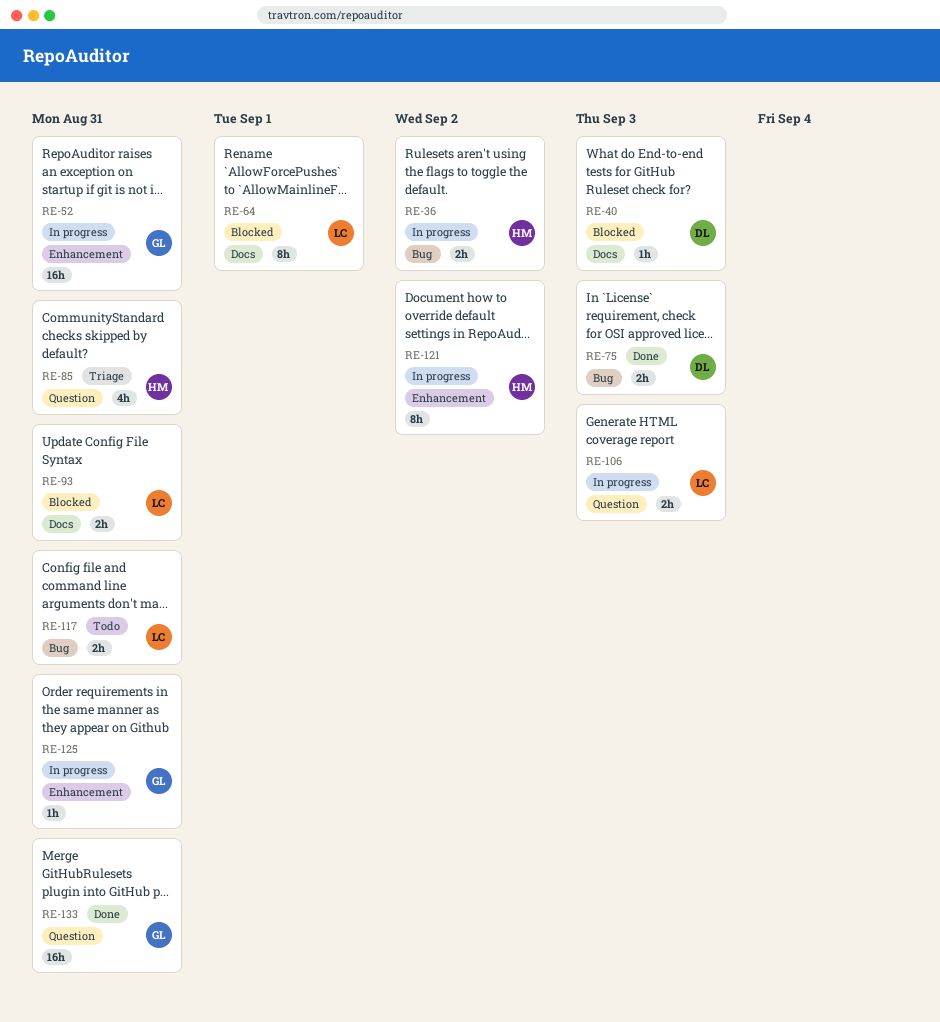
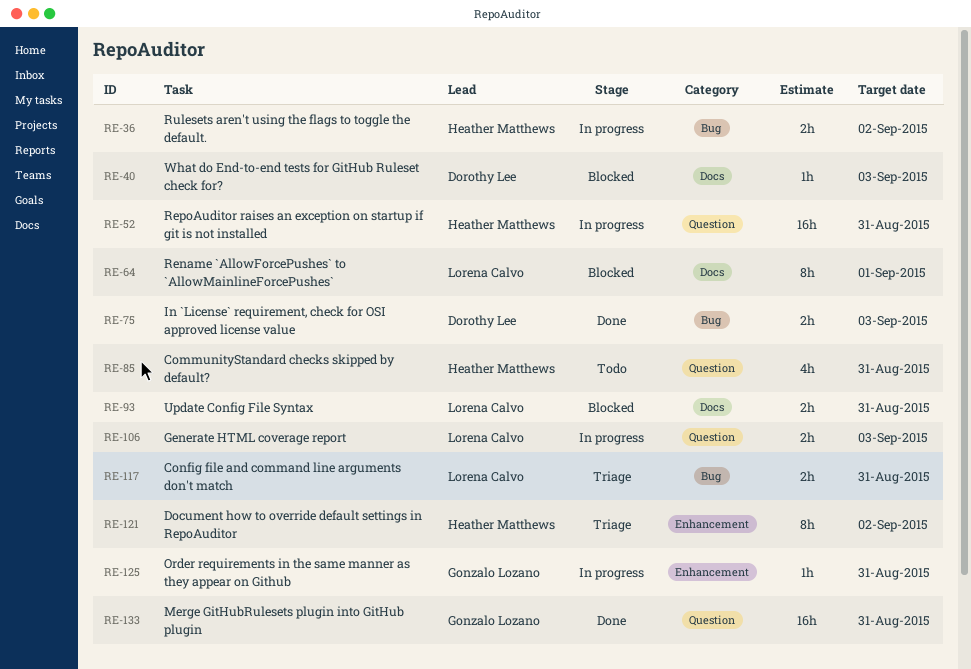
RE-52, owner: Gonzalo Lozano -> Heather Matthews
RE-52, label: Enhancement -> Question
RE-85, status: Triage -> Todo
RE-117, status: Todo -> Triage
RE-121, status: In progress -> Triage

